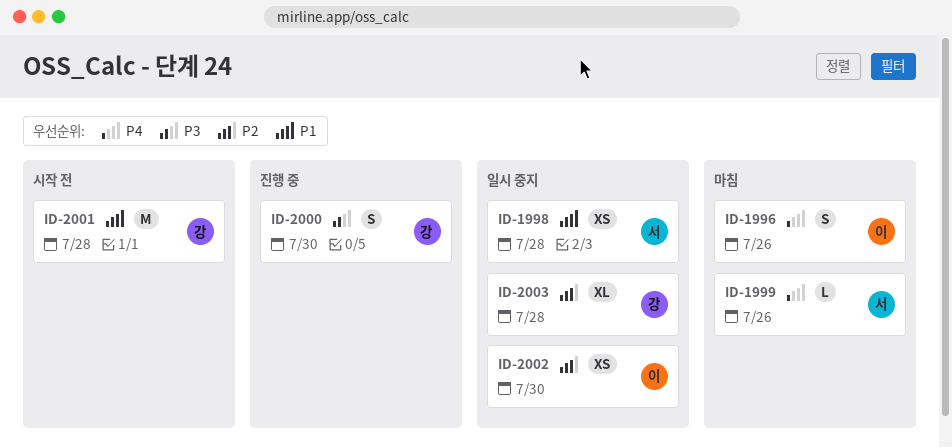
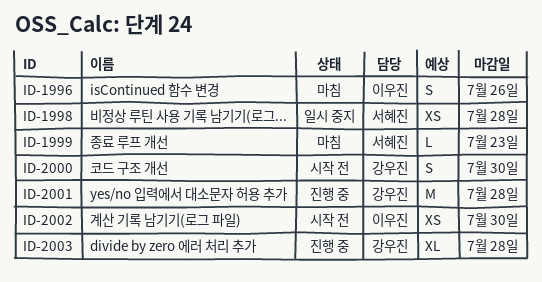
ID-1999, due: Jul 26 -> Jul 23
ID-2000, status: 진행 중 -> 시작 전
ID-2001, status: 시작 전 -> 진행 중
ID-2002, status: 일시 중지 -> 시작 전
ID-2003, status: 일시 중지 -> 진행 중

